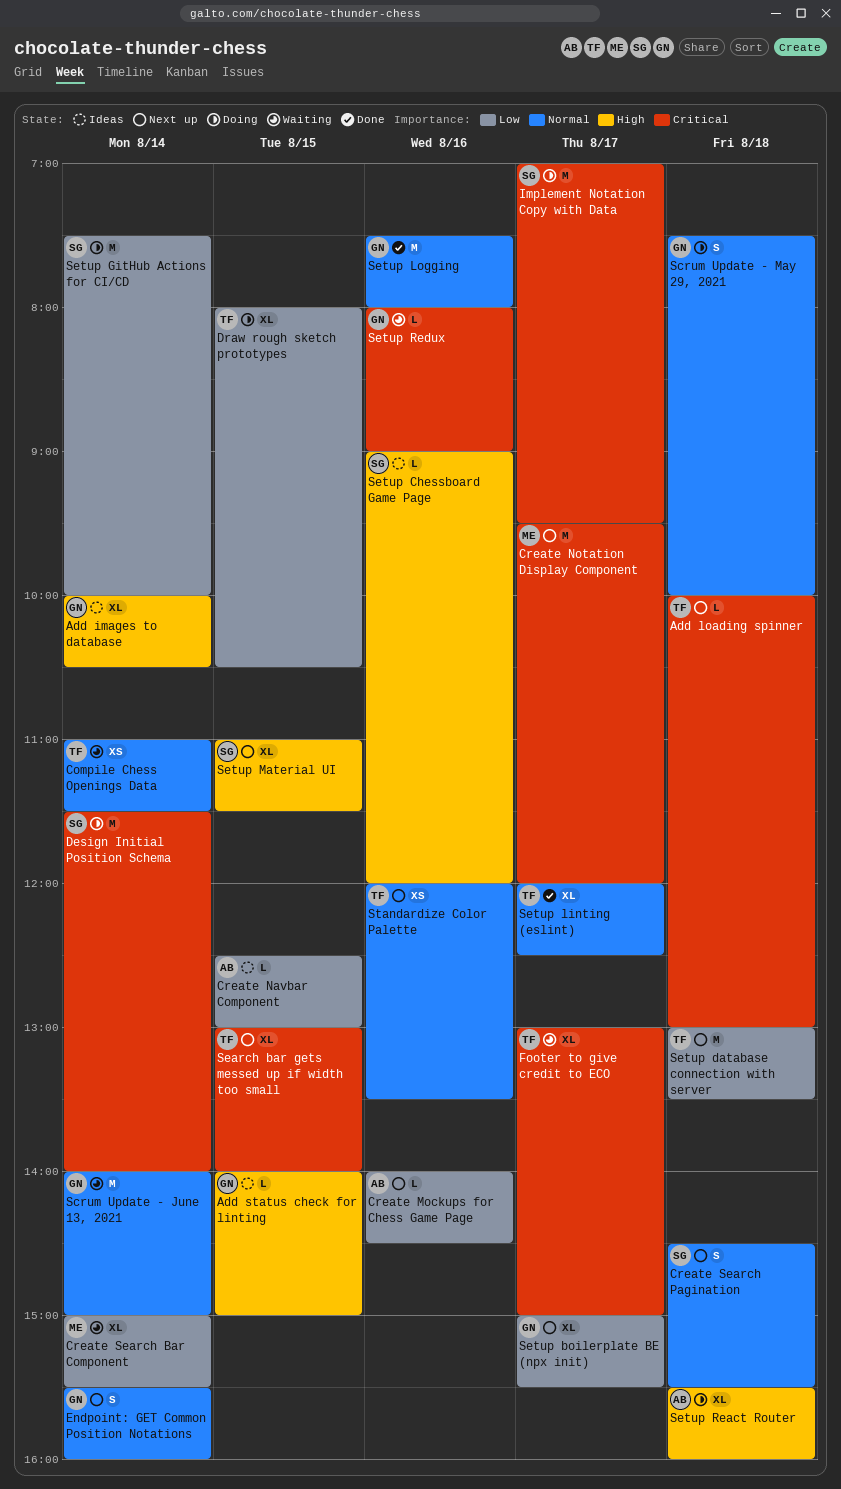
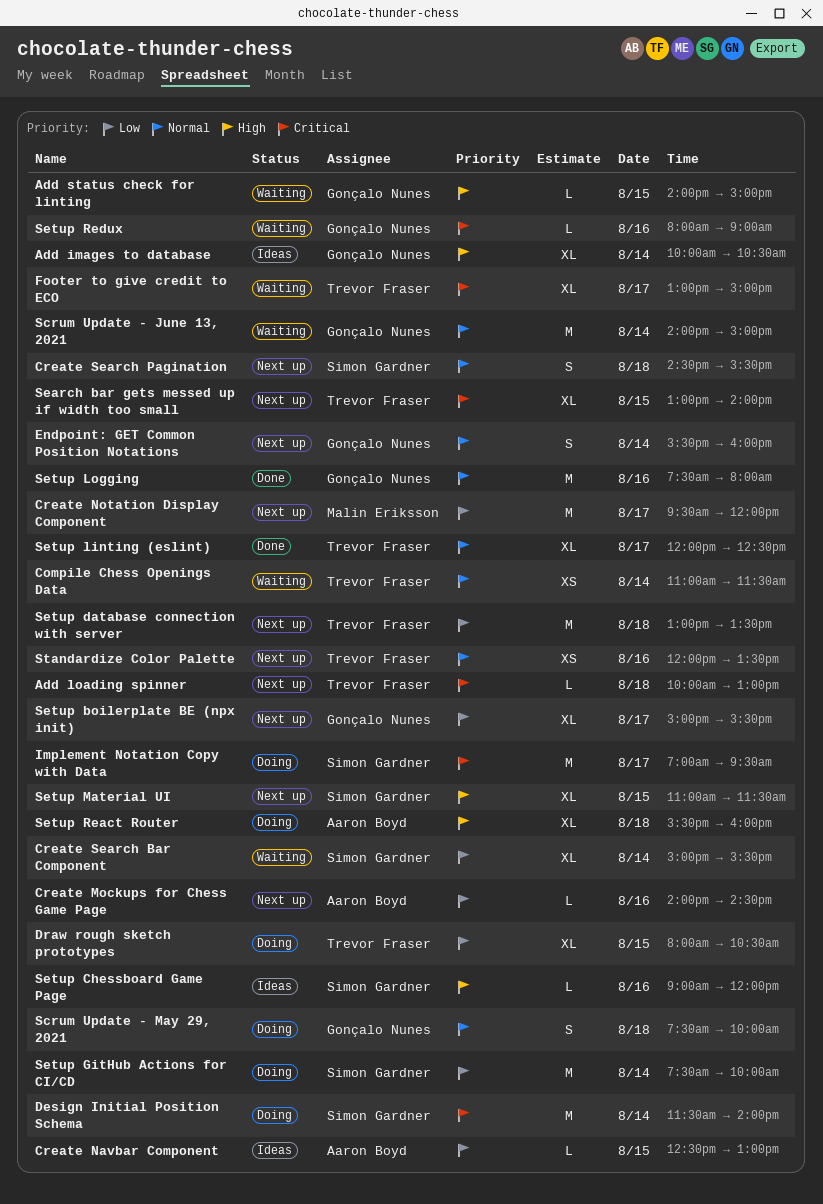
Add status check for linting, status: Ideas -> Waiting
Create Notation Display Component, priority: Critical -> Low
Create Search Bar Component, owner: Malin Eriksson -> Simon Gardner

